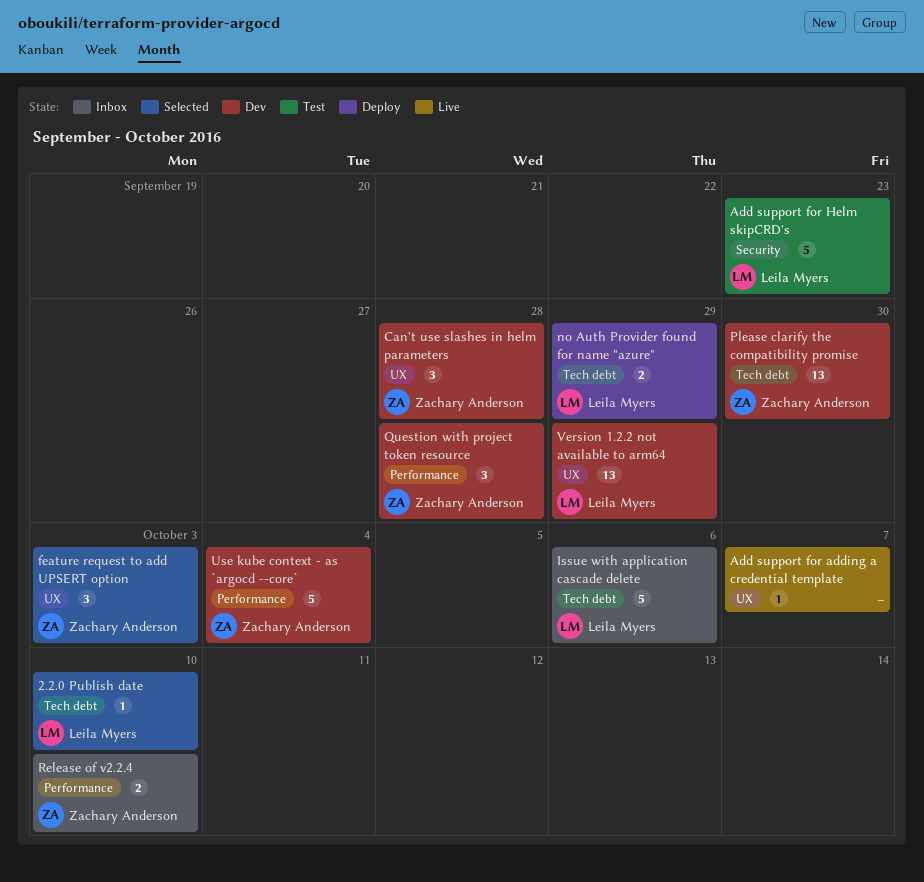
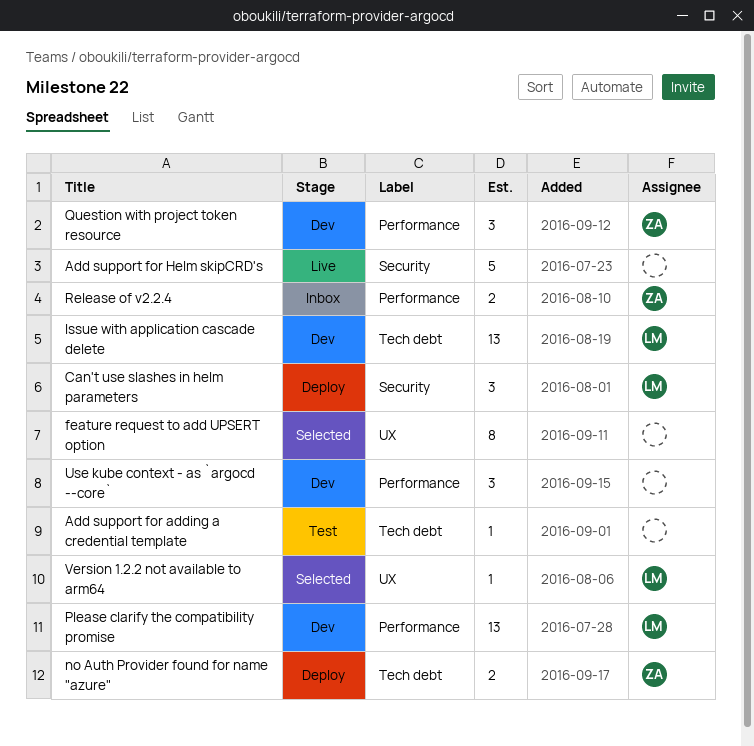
2.2.0 Publish date: present -> none
Add support for adding a credential template, status: Live -> Test
Add support for adding a credential template, label: UX -> Tech debt
Add support for Helm skipCRD's, status: Test -> Live
Add support for Helm skipCRD's, owner: Leila Myers -> none
Can't use slashes in helm parameters, status: Dev -> Deploy
Can't use slashes in helm parameters, owner: Zachary Anderson -> Leila Myers
Can't use slashes in helm parameters, label: UX -> Security
feature request to add UPSERT option, owner: Zachary Anderson -> none
feature request to add UPSERT option, estimate: 3 -> 8
Issue with application cascade delete, status: Inbox -> Dev
Issue with application cascade delete, estimate: 5 -> 13
no Auth Provider found for name "azure", owner: Leila Myers -> Zachary Anderson
Please clarify the compatibility promise, owner: Zachary Anderson -> Leila Myers
Please clarify the compatibility promise, label: Tech debt -> Performance
Use kube context - as `argocd --core`, owner: Zachary Anderson -> none
Use kube context - as `argocd --core`, estimate: 5 -> 3
Version 1.2.2 not available to arm64, status: Dev -> Selected
Version 1.2.2 not available to arm64, estimate: 13 -> 1

